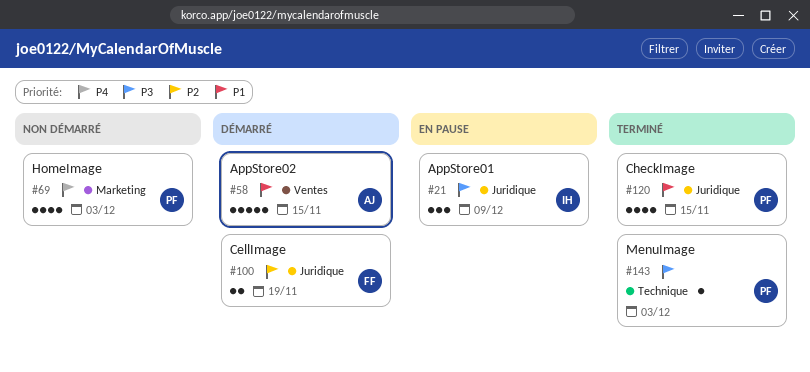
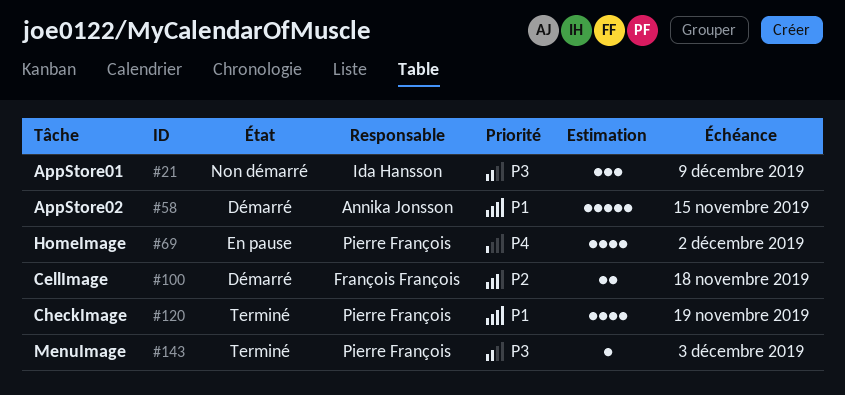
#21, status: En pause -> Non démarré
#69, status: Non démarré -> En pause
#69, due: Dec 3 -> Dec 2
#100, due: Nov 19 -> Nov 18
#120, due: Nov 15 -> Nov 19

